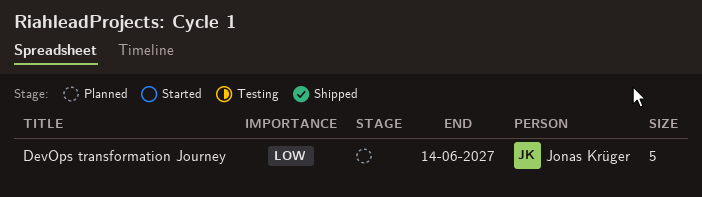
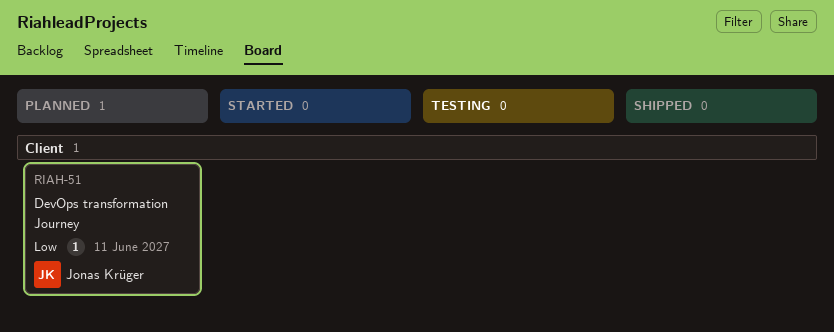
DevOps transformation Journey, estimate: 5 -> 1
DevOps transformation Journey, due: Jun 14 -> Jun 11

